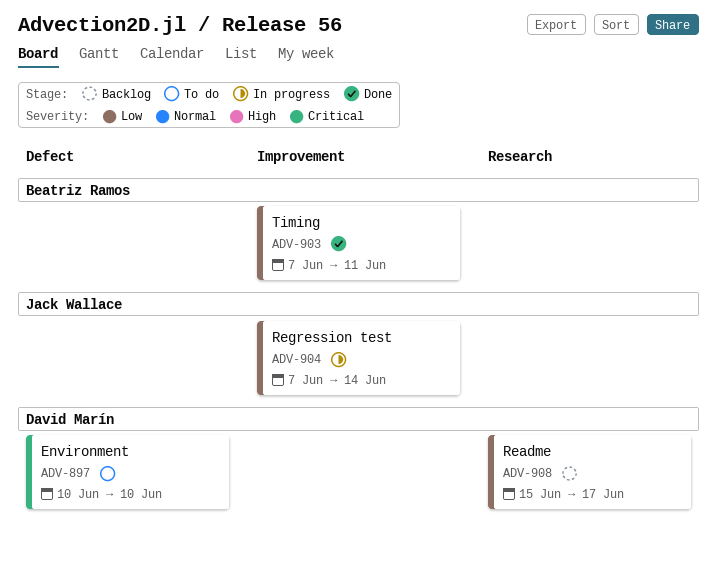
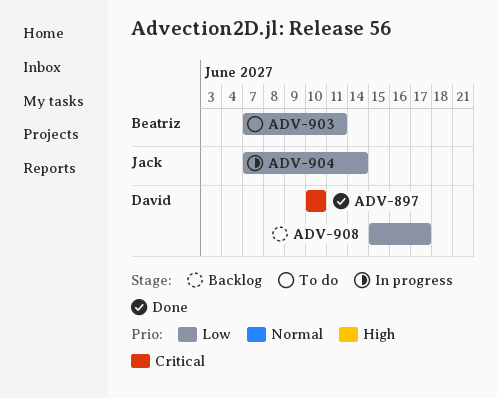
ADV-897, status: To do -> Done
ADV-903, status: Done -> To do

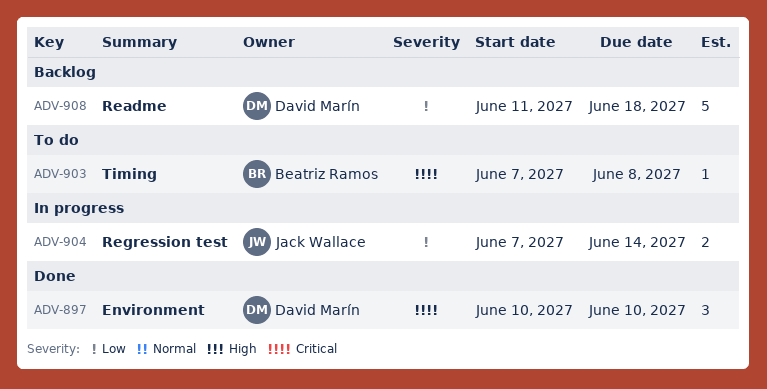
ADV-903, priority: Low -> Critical
ADV-903, due: Jun 11 -> Jun 8
ADV-908, start: Jun 15 -> Jun 11
ADV-908, due: Jun 17 -> Jun 18

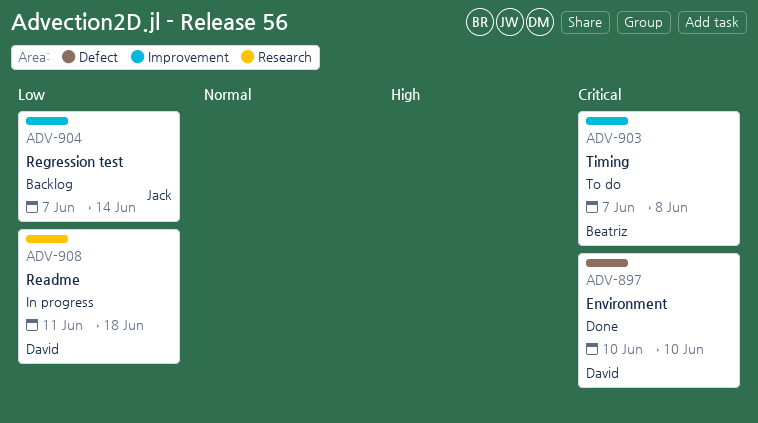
ADV-904, status: In progress -> Backlog
ADV-908, status: Backlog -> In progress

